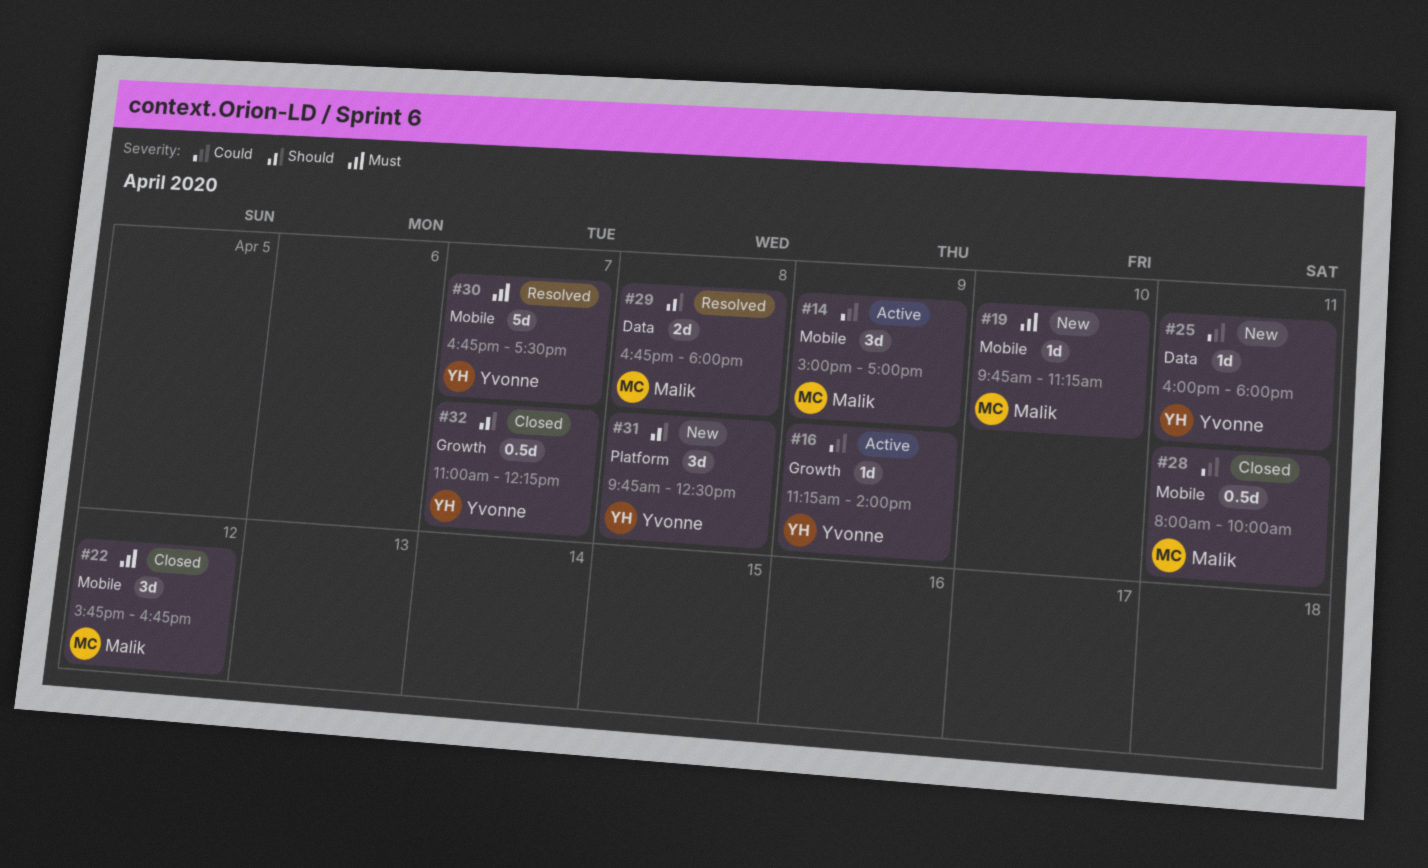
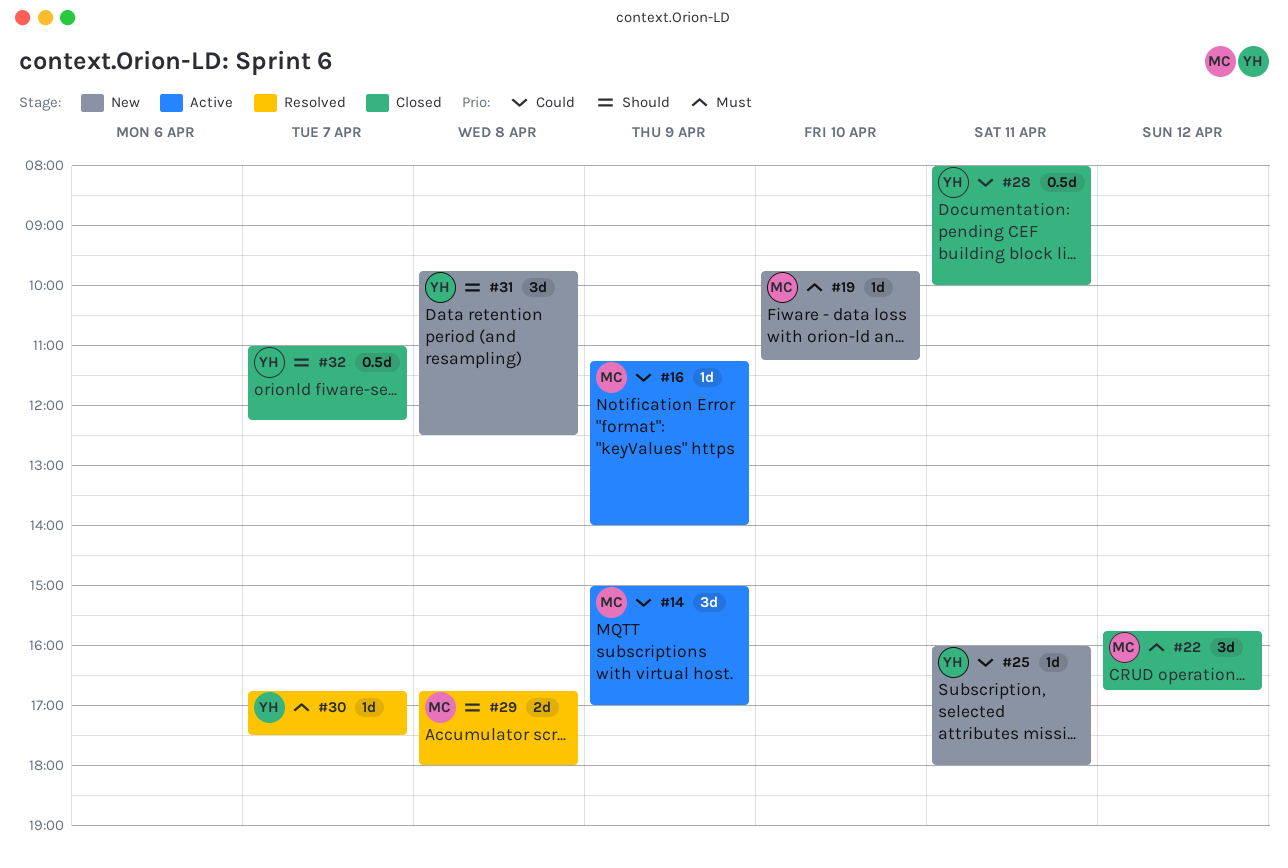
#16, owner: Yvonne -> Malik
#28, owner: Malik -> Yvonne
#30, estimate: 5d -> 1d

